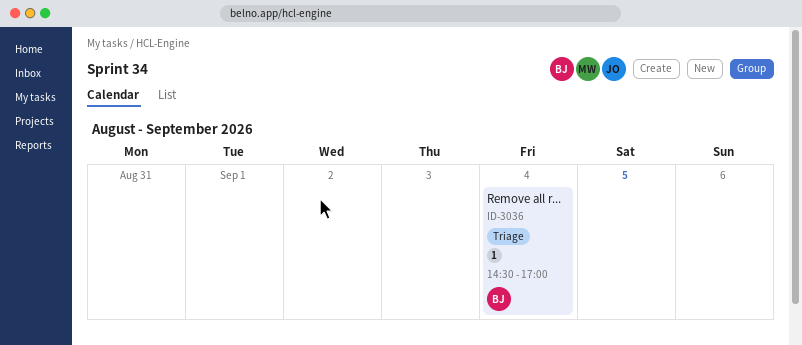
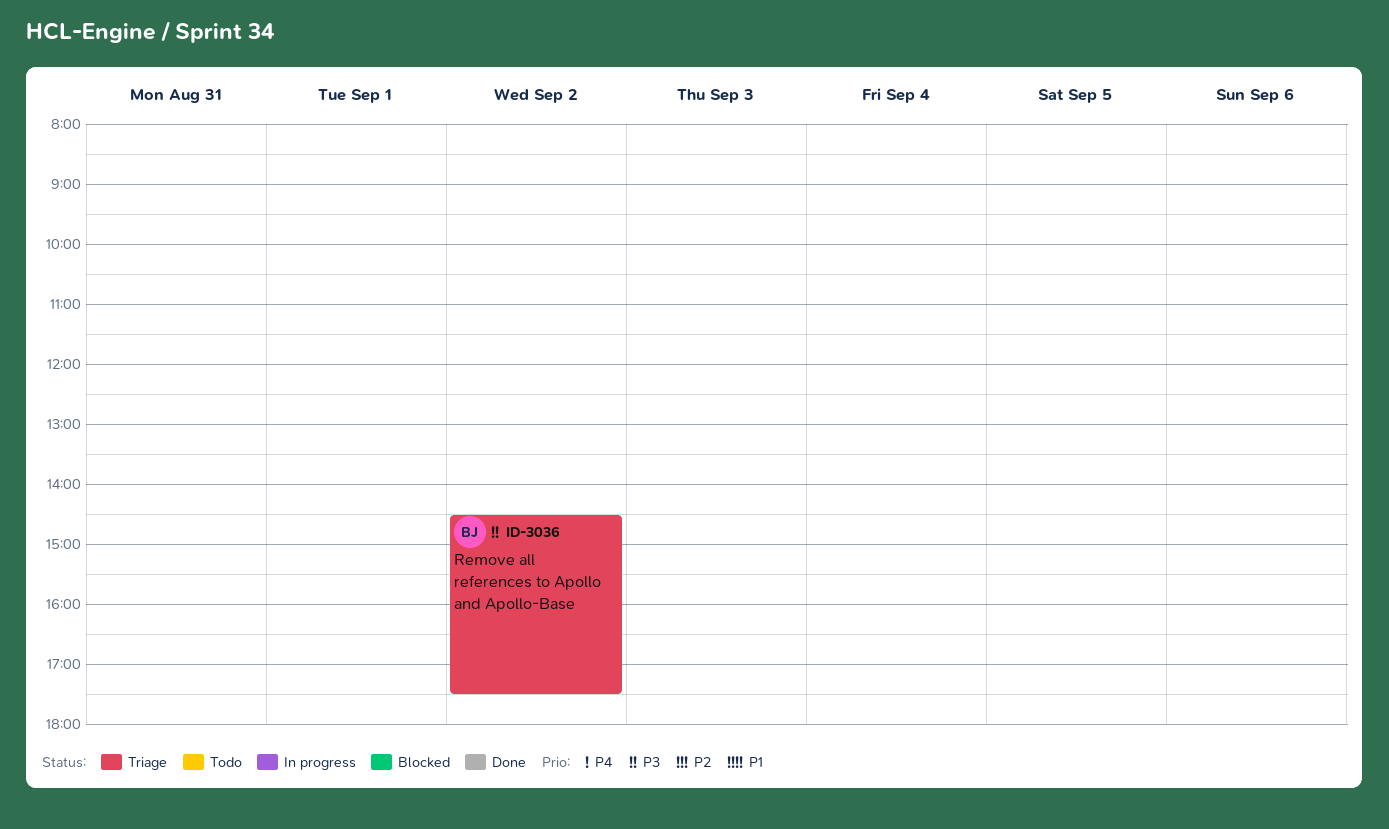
ID-3036, day: Sep 4 -> Sep 2
ID-3036, ends: 17:00 -> 17:30

